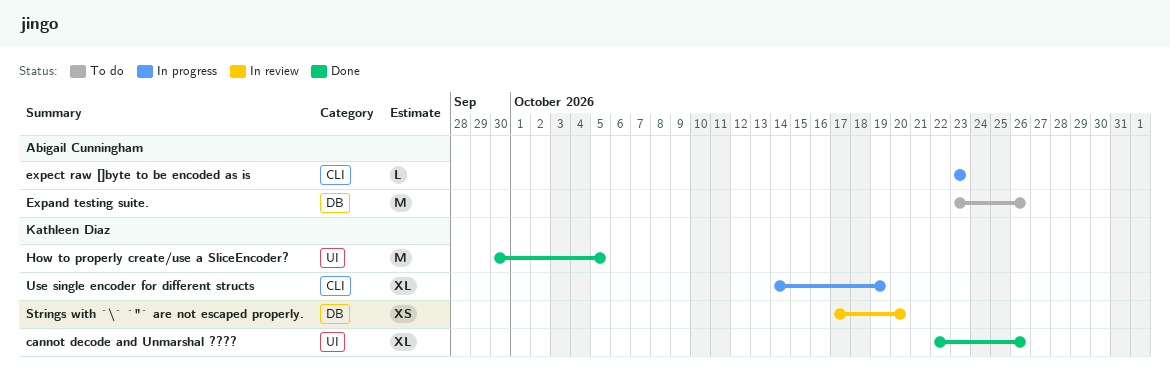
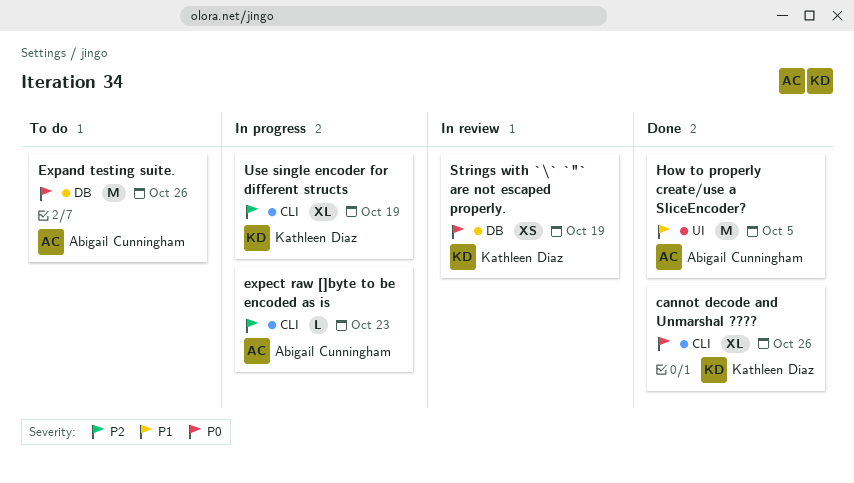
cannot decode and Unmarshal ????, label: UI -> CLI
How to properly create/use a SliceEncoder?, owner: Kathleen Diaz -> Abigail Cunningham
Strings with `\` `"` are not escaped properly., due: Oct 20 -> Oct 19

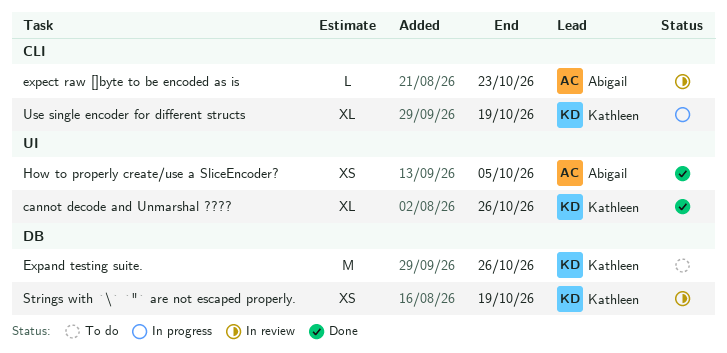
cannot decode and Unmarshal ????, label: CLI -> UI
Expand testing suite., owner: Abigail Cunningham -> Kathleen Diaz
expect raw []byte to be encoded as is, status: In progress -> In review
How to properly create/use a SliceEncoder?, estimate: M -> XS

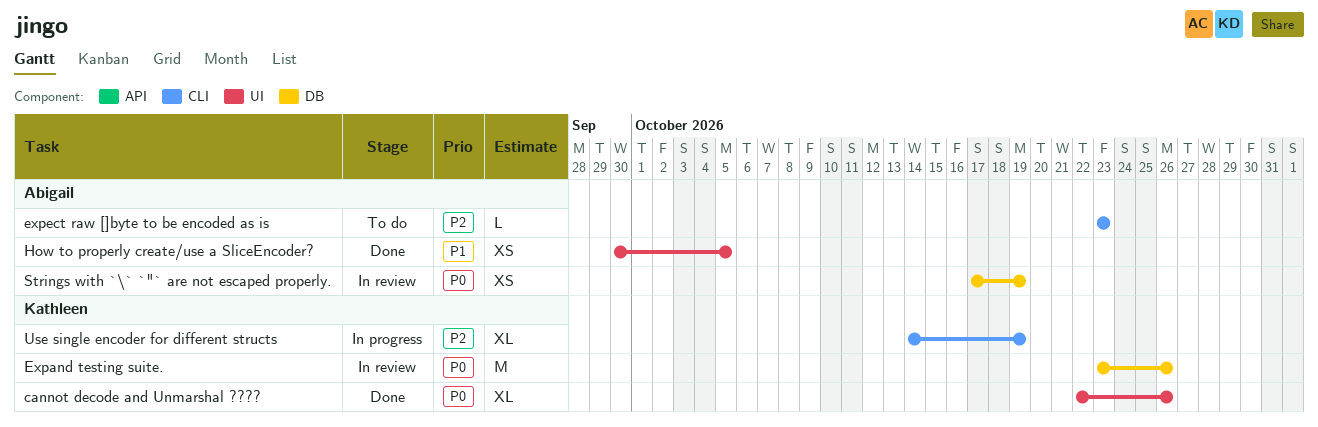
Expand testing suite., status: To do -> In review
expect raw []byte to be encoded as is, status: In review -> To do
Strings with `\` `"` are not escaped properly., owner: Kathleen -> Abigail

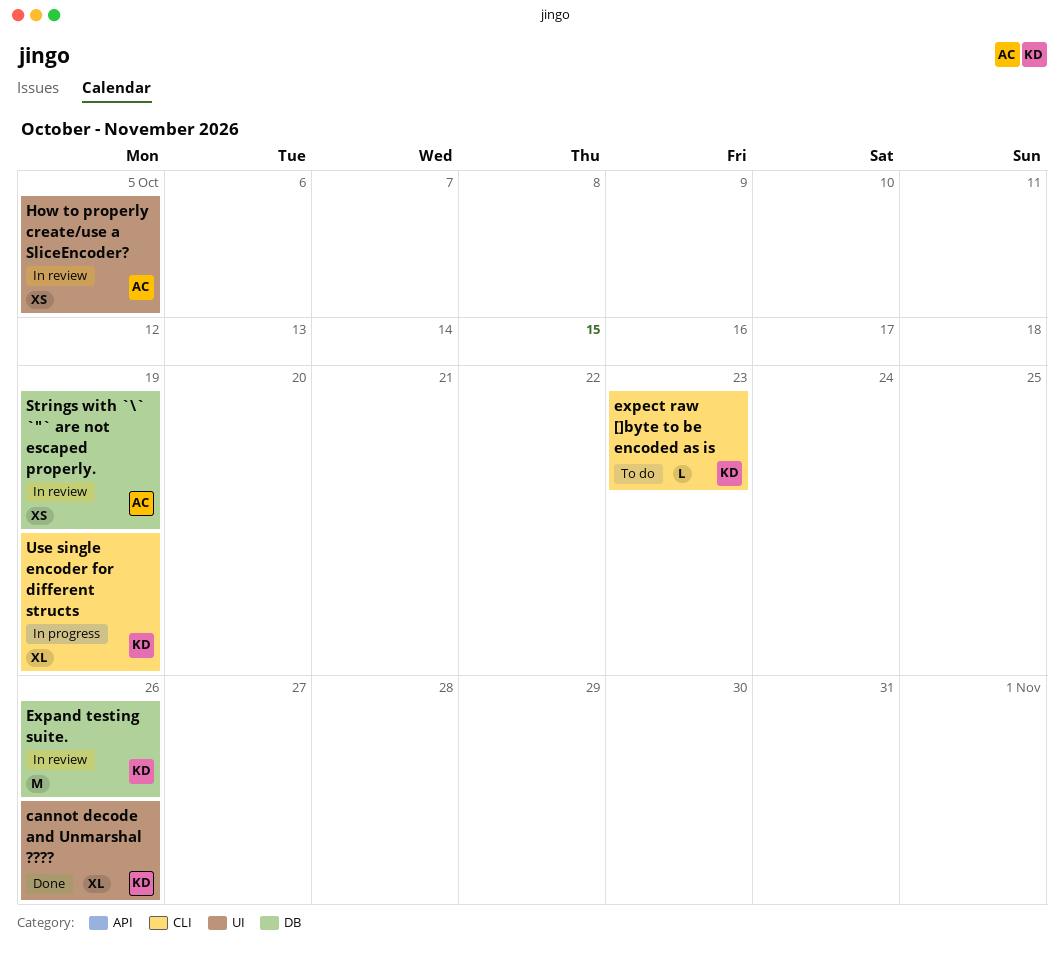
expect raw []byte to be encoded as is, owner: Abigail -> Kathleen
How to properly create/use a SliceEncoder?, status: Done -> In review

